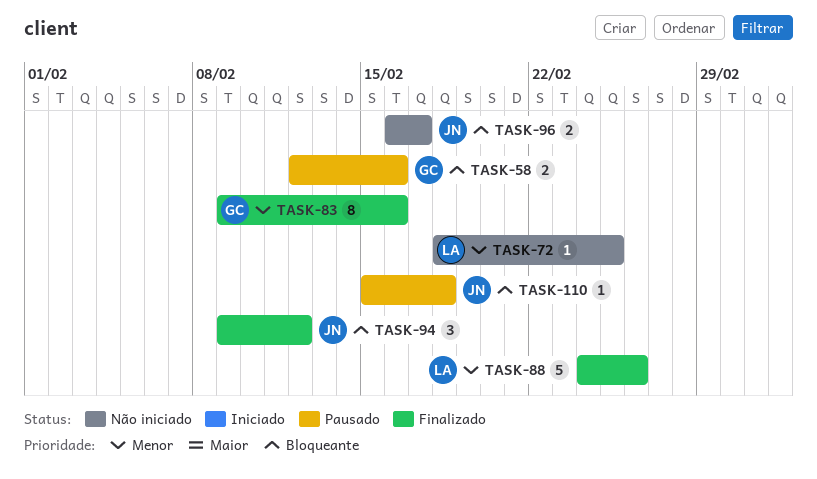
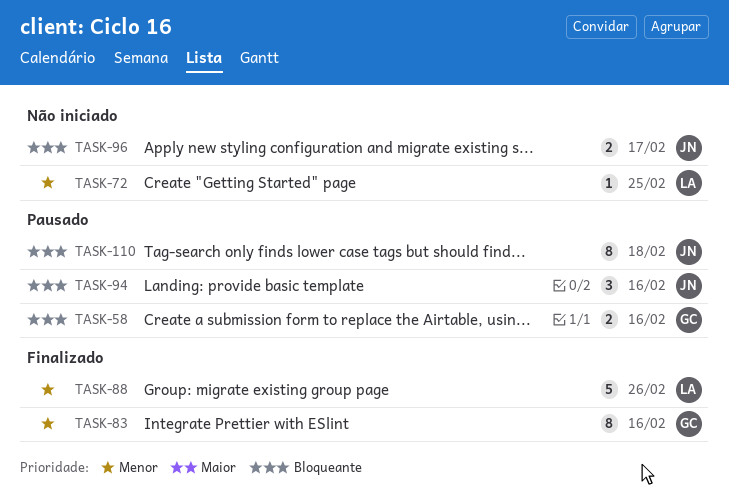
TASK-94, status: Finalizado -> Pausado
TASK-94, due: Feb 12 -> Feb 16
TASK-110, estimate: 1 -> 8

